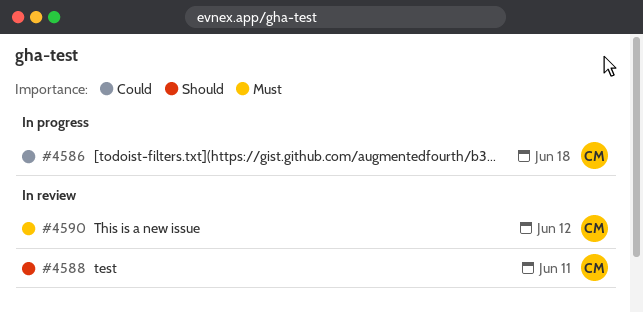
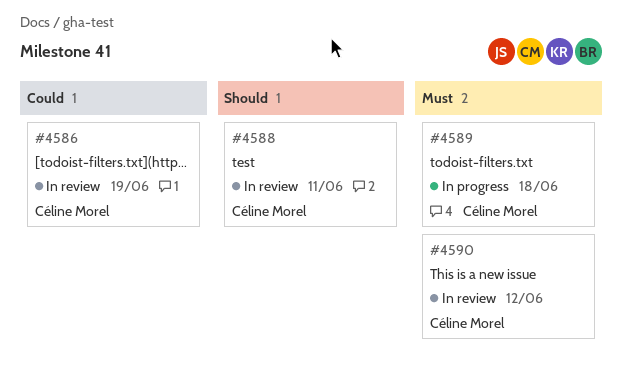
#4586, status: In progress -> In review
#4586, due: Jun 18 -> Jun 19
#4589: none -> present

